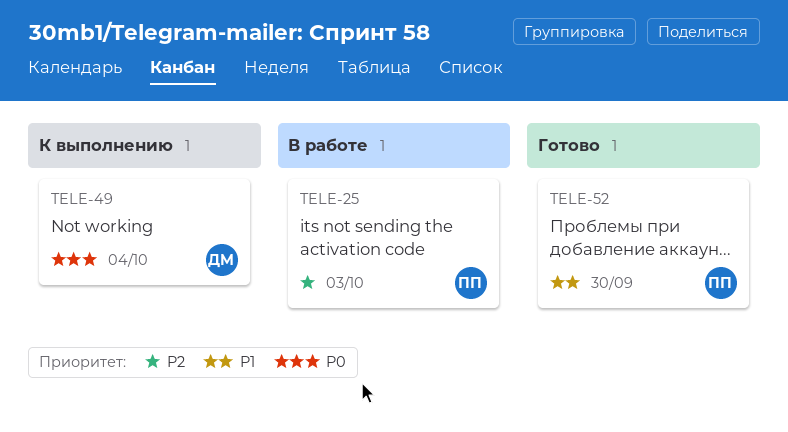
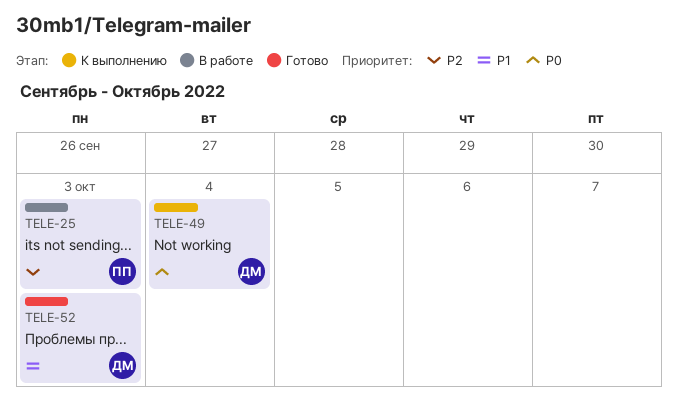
TELE-52, owner: ПП -> ДМ
TELE-52, due: Sep 30 -> Oct 3

